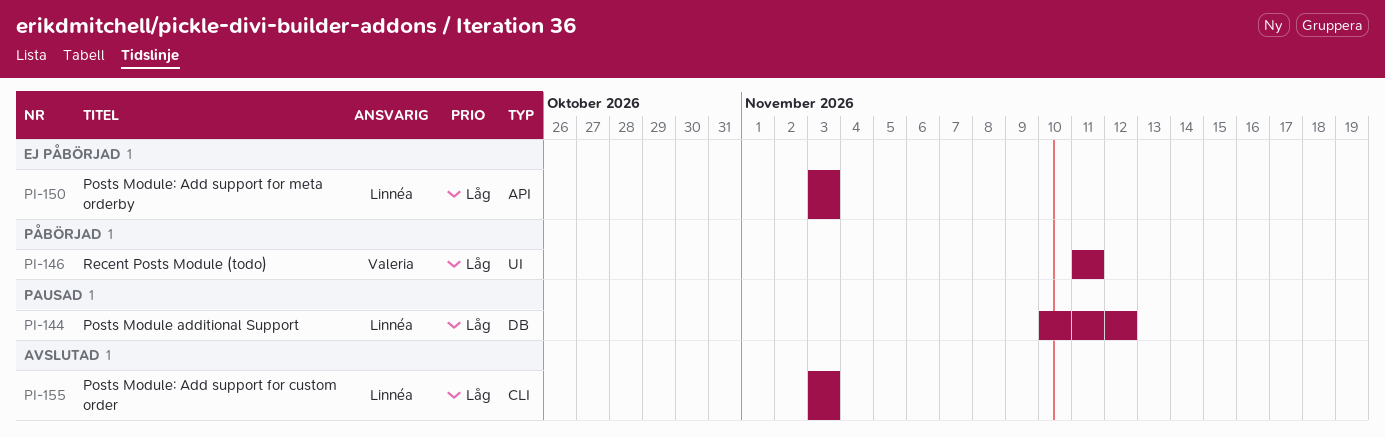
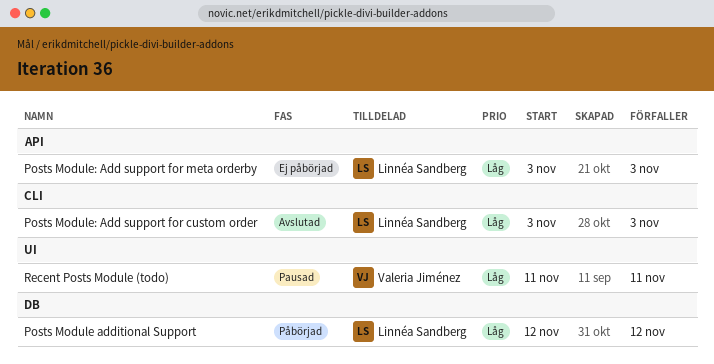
Posts Module additional Support, status: Pausad -> Påbörjad
Posts Module additional Support, start: Nov 10 -> Nov 12
Recent Posts Module (todo), status: Påbörjad -> Pausad

